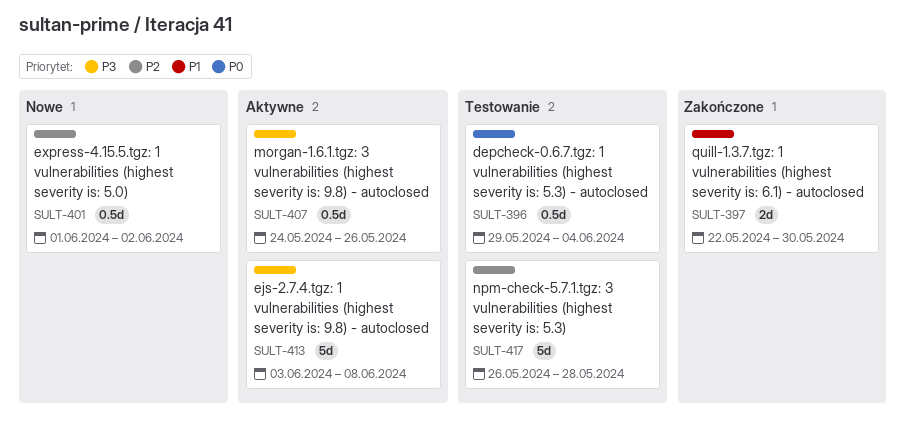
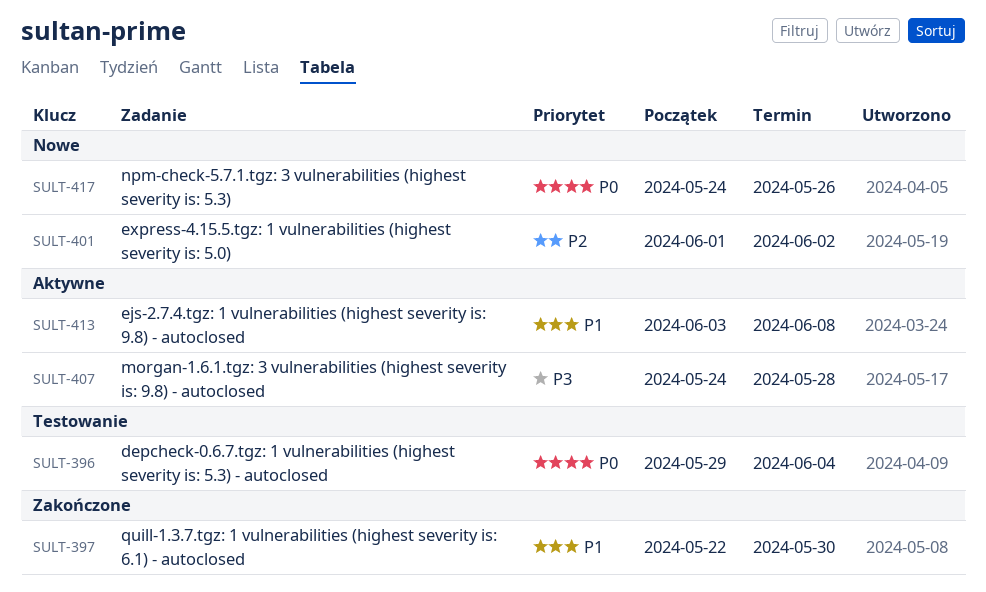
SULT-407, due: May 26 -> May 28
SULT-413, priority: P3 -> P1
SULT-417, status: Testowanie -> Nowe
SULT-417, priority: P2 -> P0
SULT-417, start: May 26 -> May 24
SULT-417, due: May 28 -> May 26

